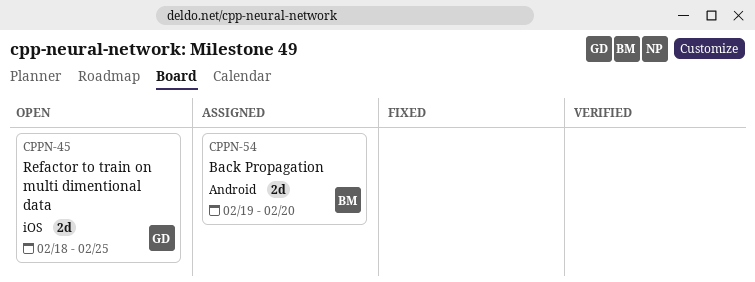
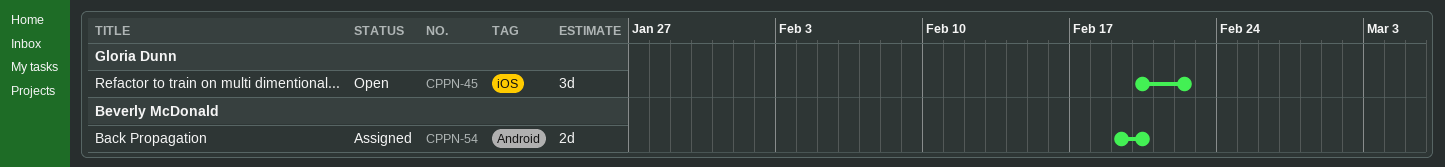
CPPN-45, estimate: 2d -> 3d
CPPN-45, start: Feb 18 -> Feb 20
CPPN-45, due: Feb 25 -> Feb 22

